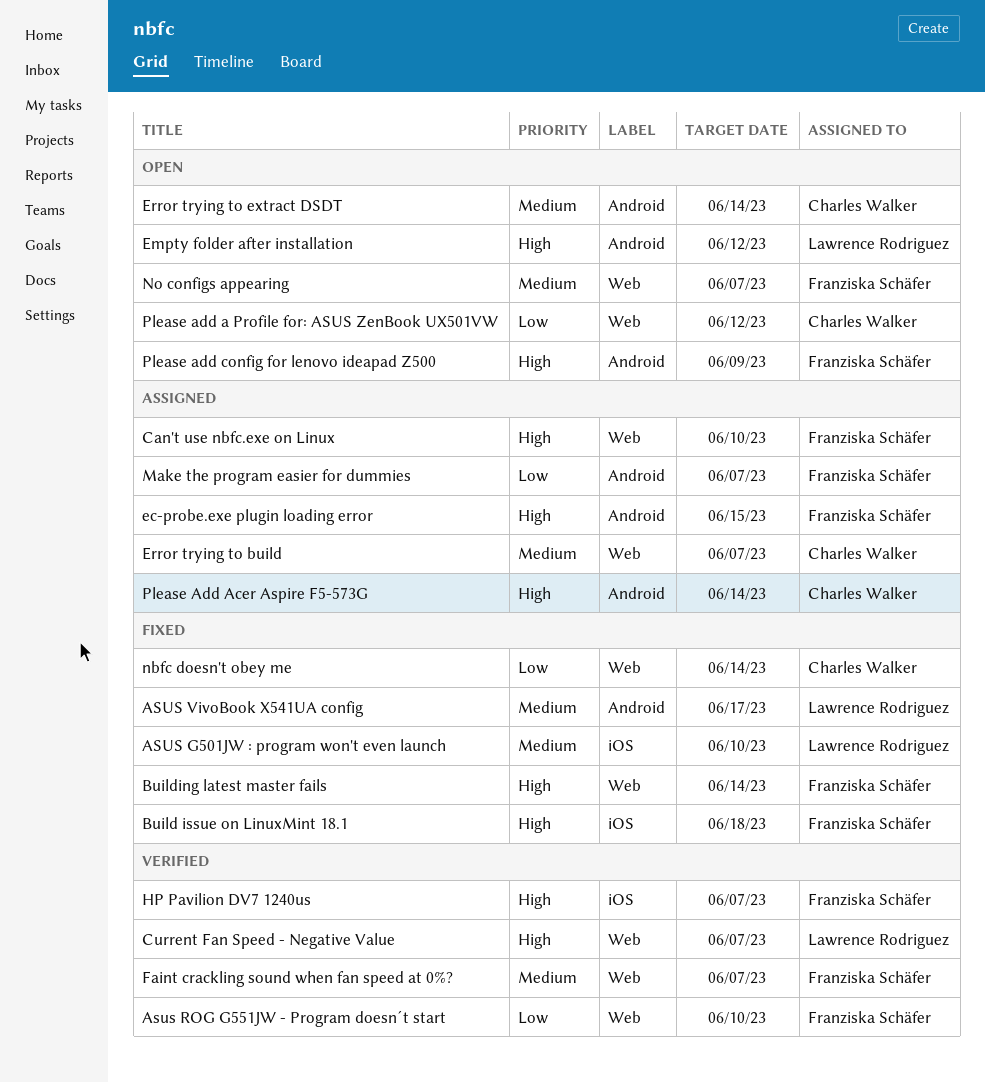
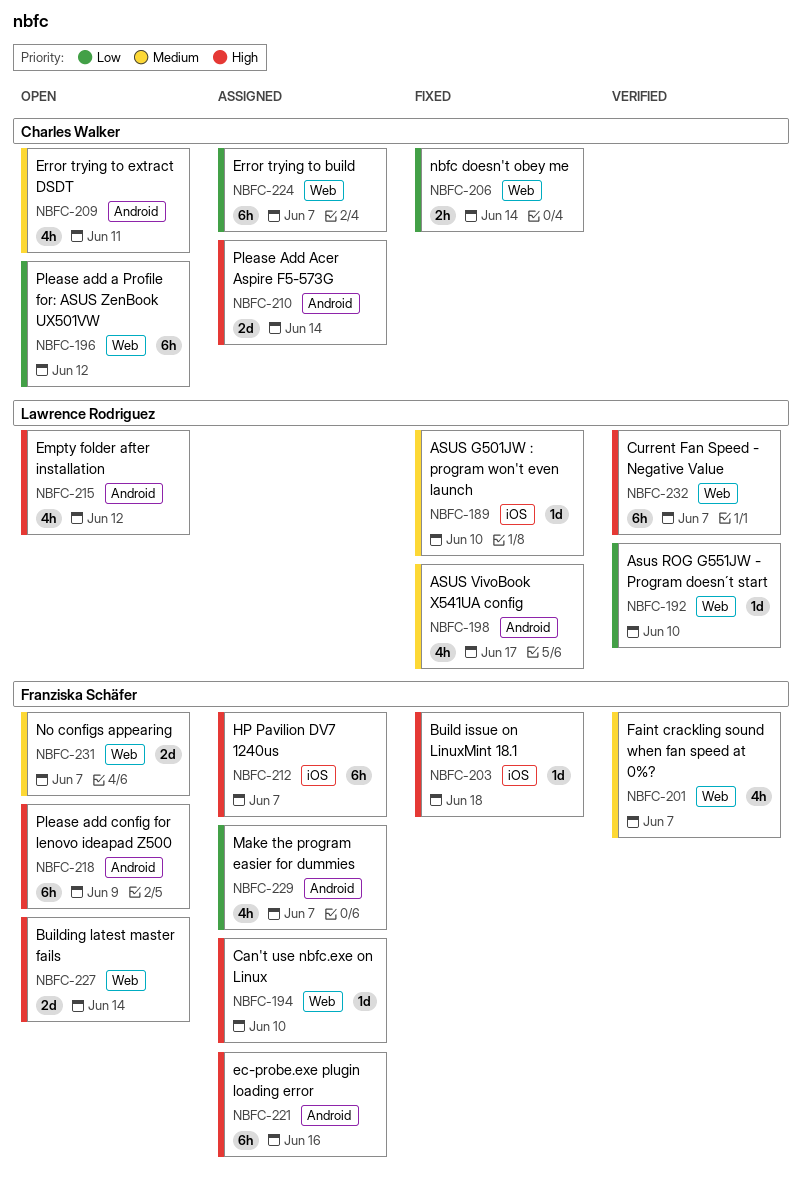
Asus ROG G551JW - Program doesn´t start, owner: Franziska Schäfer -> Lawrence Rodriguez
Building latest master fails, status: Fixed -> Open
ec-probe.exe plugin loading error, due: Jun 15 -> Jun 16
Error trying to build, priority: Medium -> Low
Error trying to extract DSDT, due: Jun 14 -> Jun 11
HP Pavilion DV7 1240us, status: Verified -> Assigned

